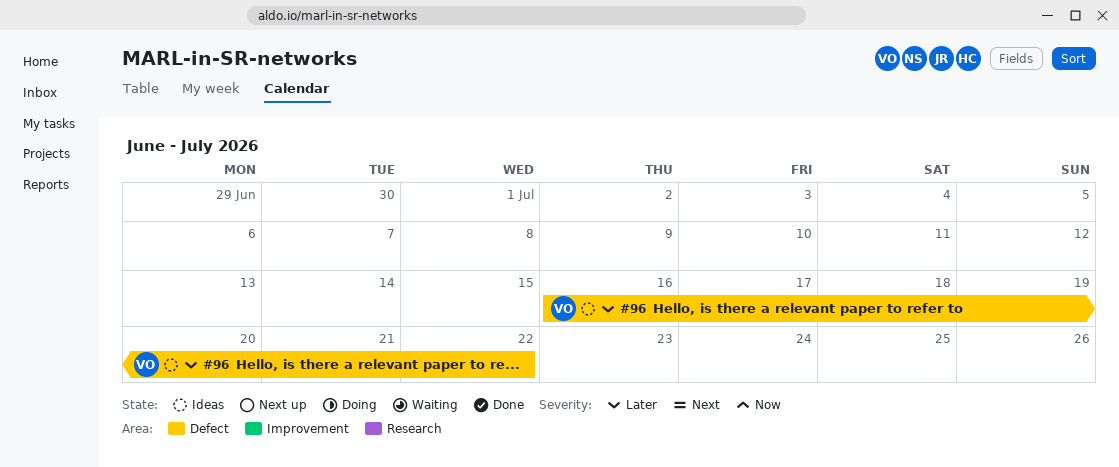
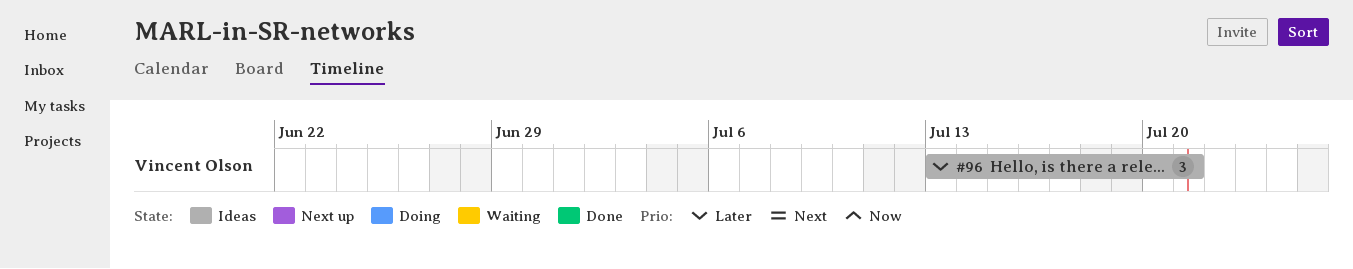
#96, start: Jul 16 -> Jul 13
#96, due: Jul 22 -> Jul 21

